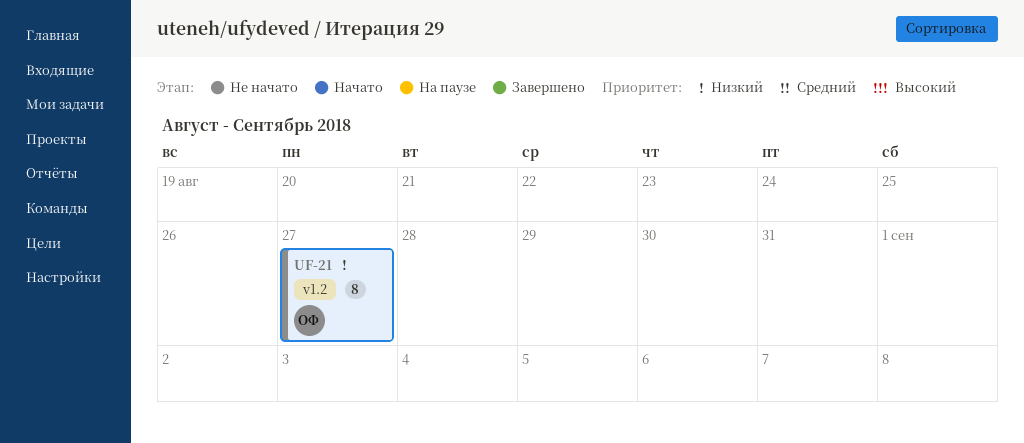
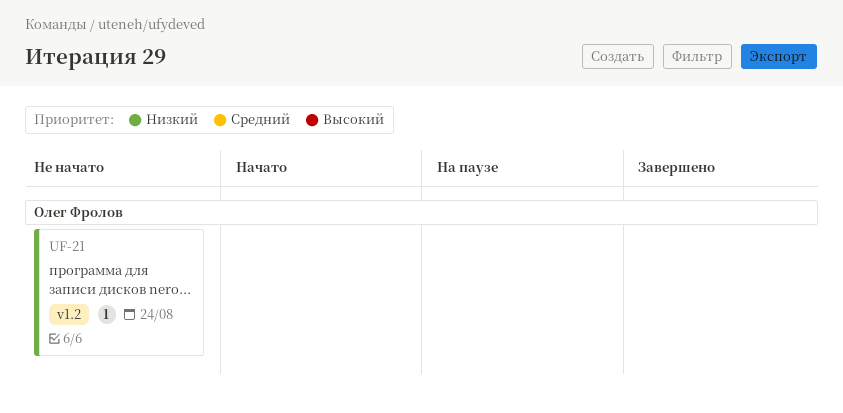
UF-21, estimate: 8 -> 1
UF-21, due: Aug 27 -> Aug 24

